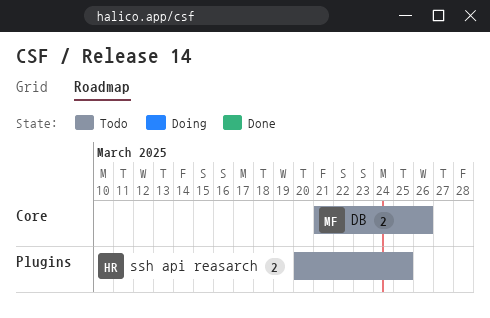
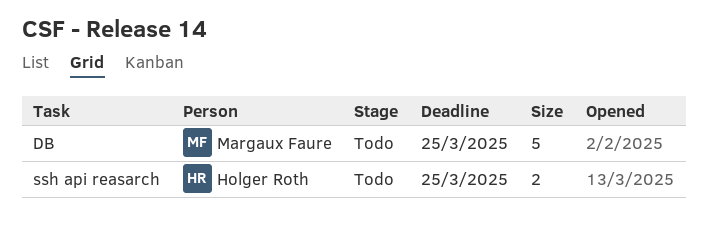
DB, estimate: 2 -> 5
DB, due: Mar 26 -> Mar 25

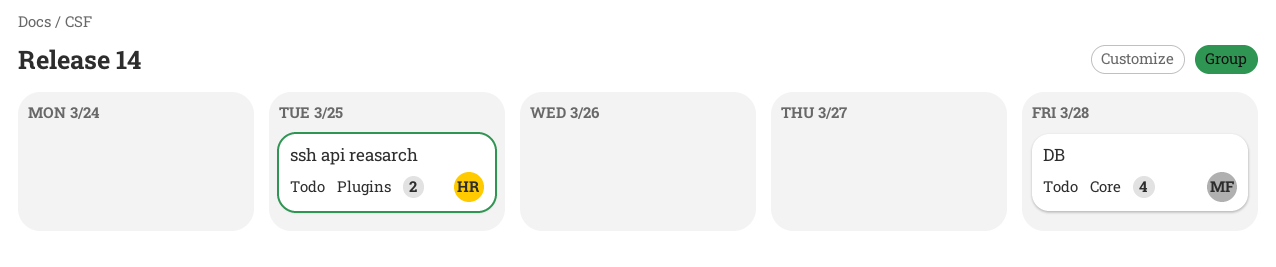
DB, estimate: 5 -> 4
DB, due: Mar 25 -> Mar 28

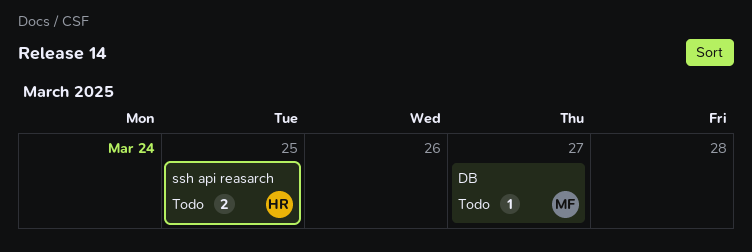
DB, estimate: 4 -> 1
DB, due: Mar 28 -> Mar 27

